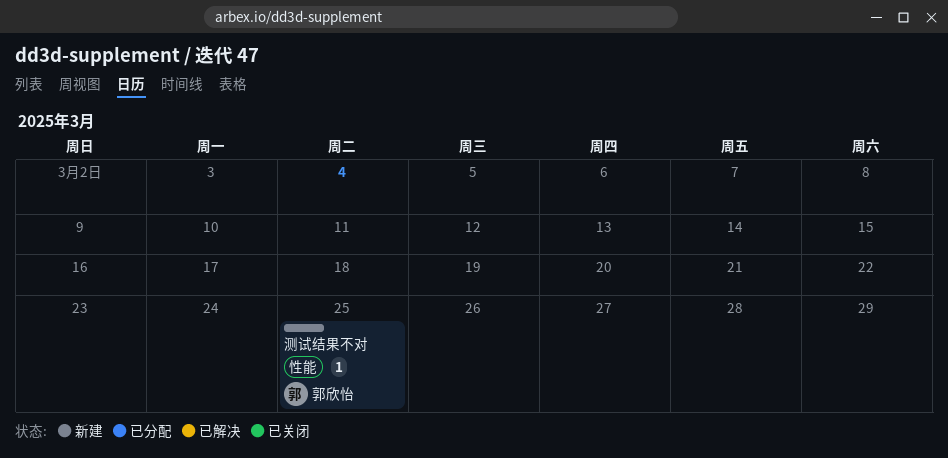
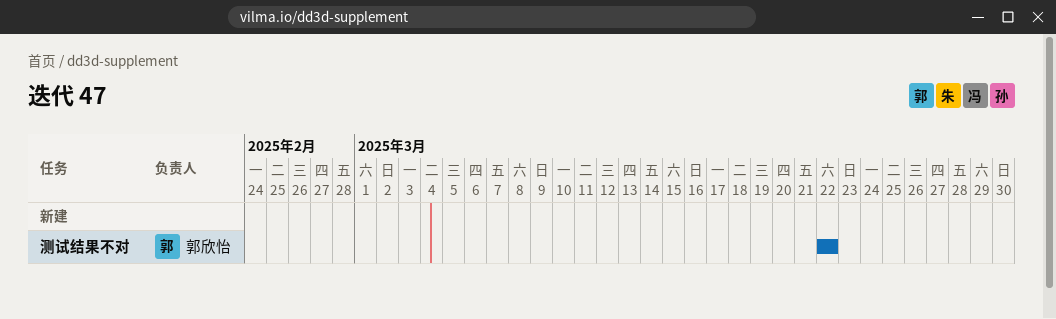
测试结果不对, due: Mar 25 -> Mar 22

